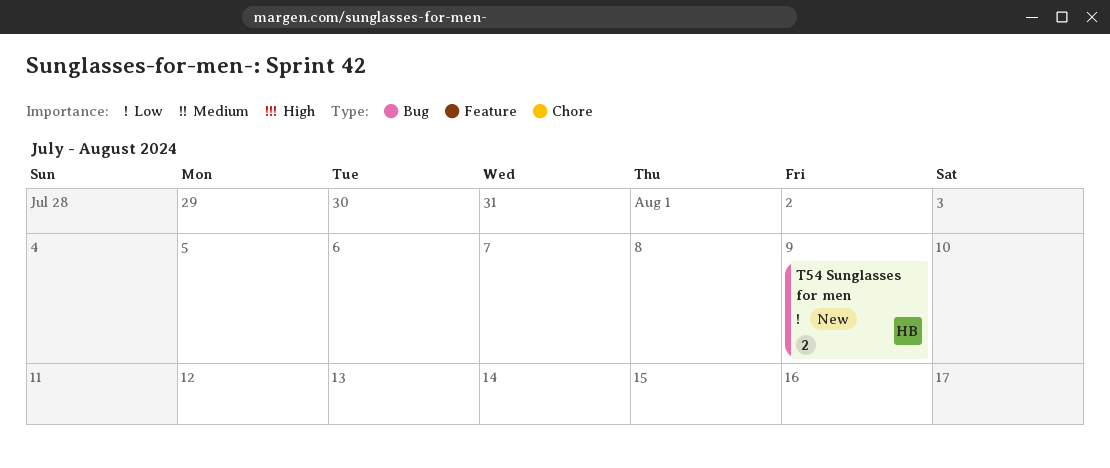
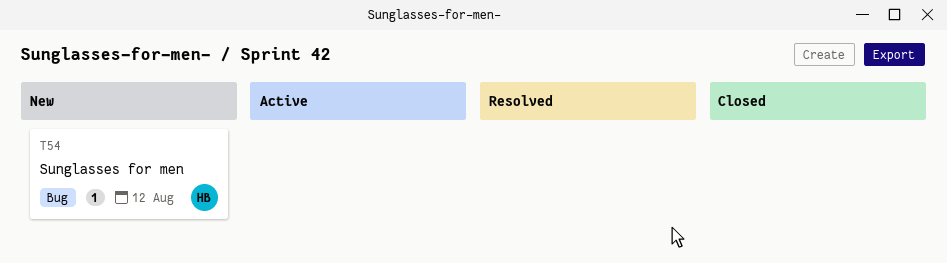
T54, estimate: 2 -> 1
T54, due: Aug 9 -> Aug 12

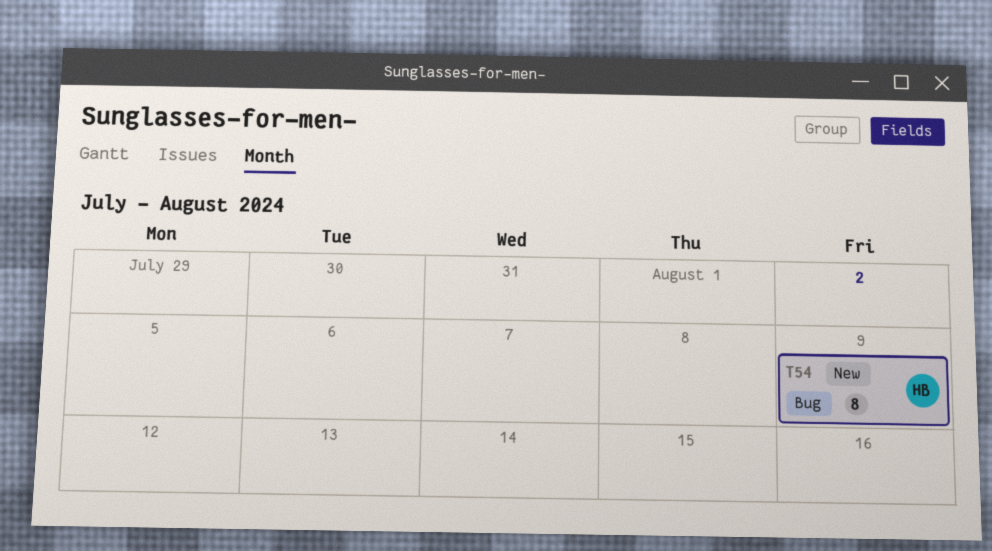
T54, estimate: 1 -> 8
T54, due: Aug 12 -> Aug 9

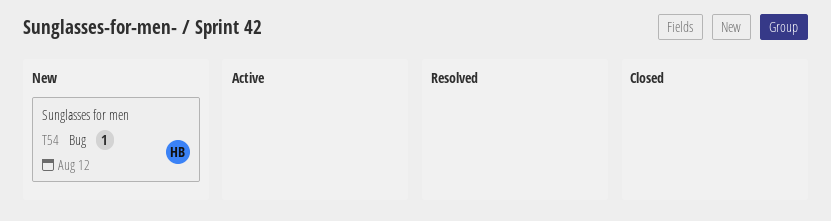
T54, estimate: 8 -> 1
T54, due: Aug 9 -> Aug 12

